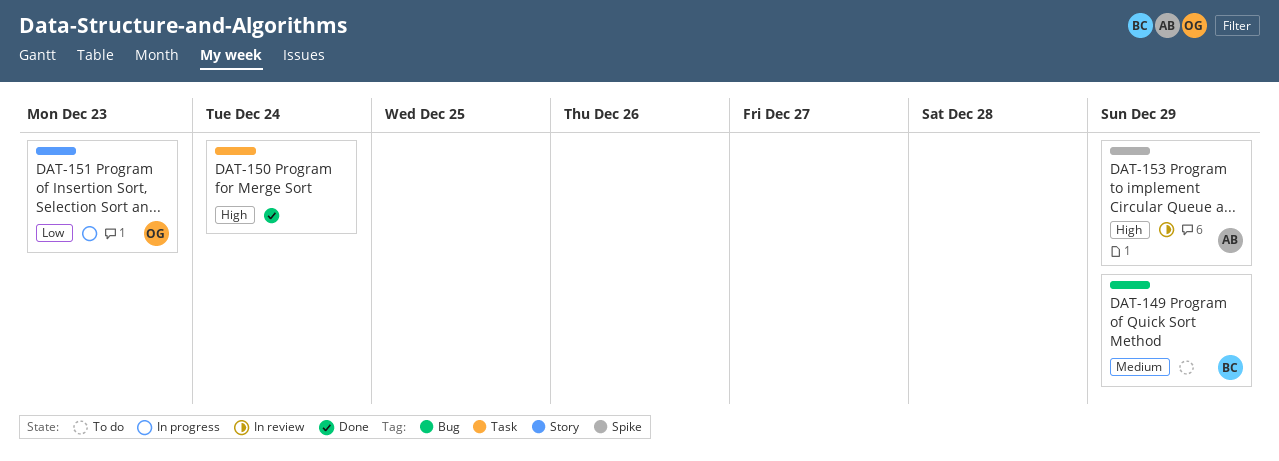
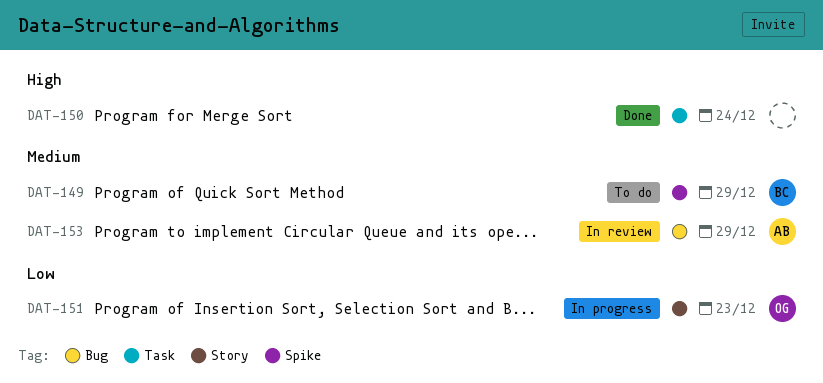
DAT-149, label: Bug -> Spike
DAT-153, priority: High -> Medium
DAT-153, label: Spike -> Bug

